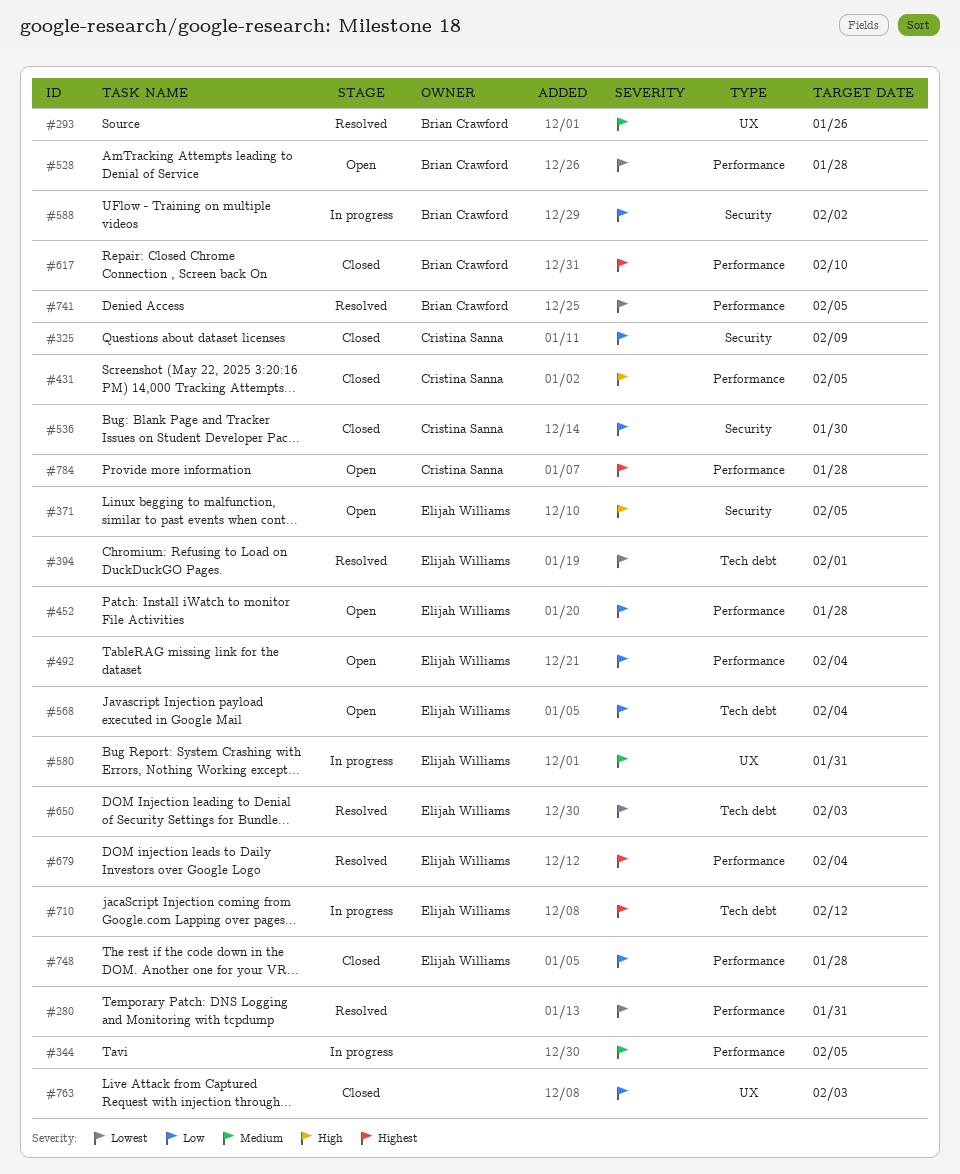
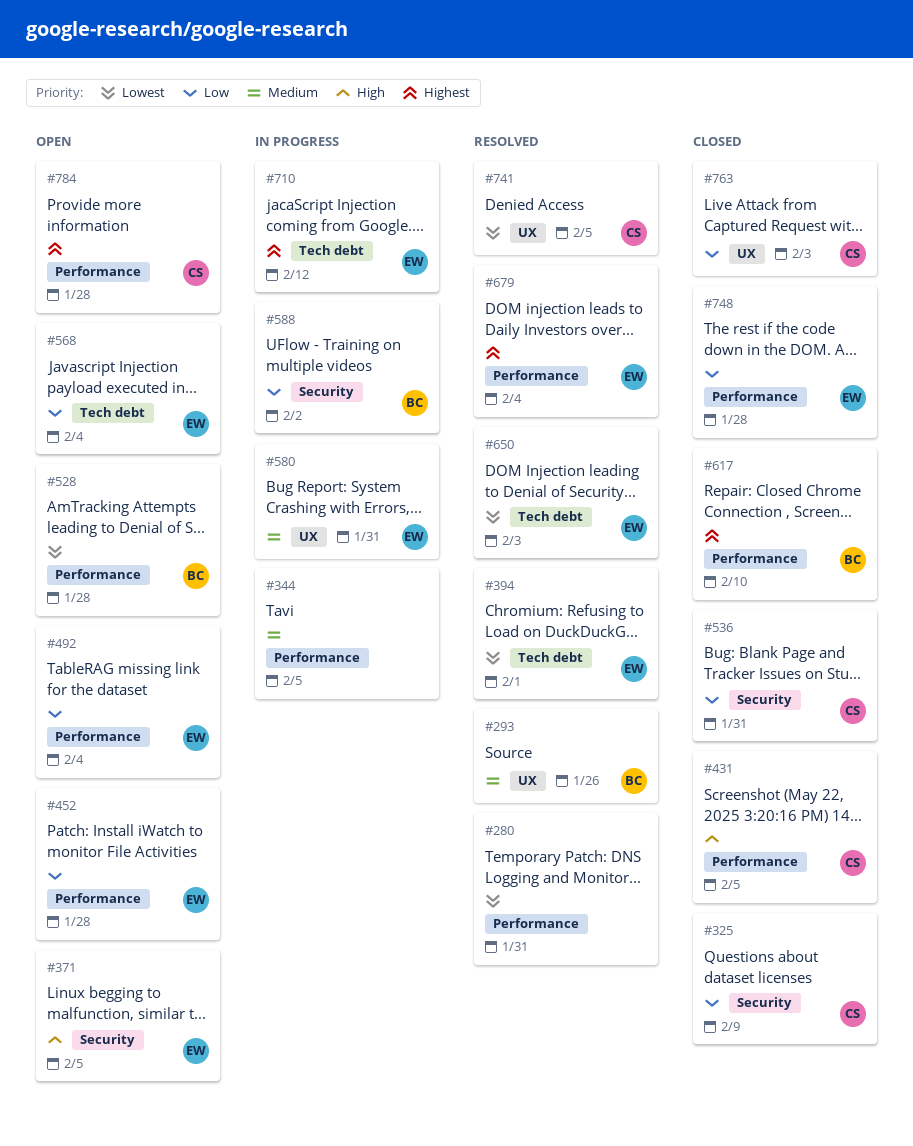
#536, due: Jan 30 -> Jan 31
#741, owner: Brian Crawford -> Cristina Sanna
#741, label: Performance -> UX
#763, owner: none -> Cristina Sanna

